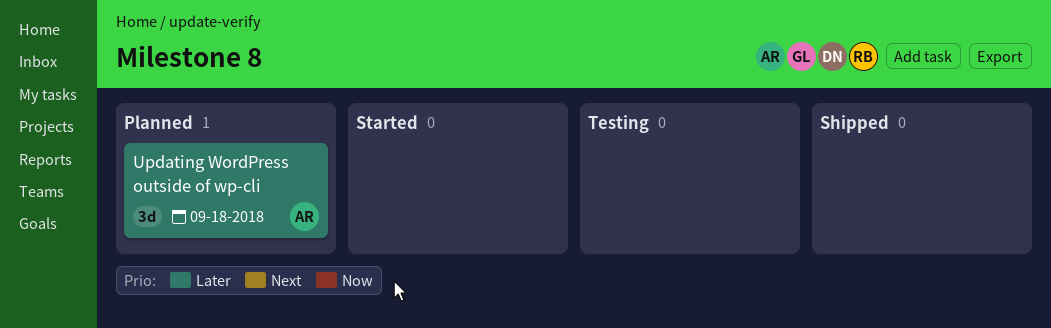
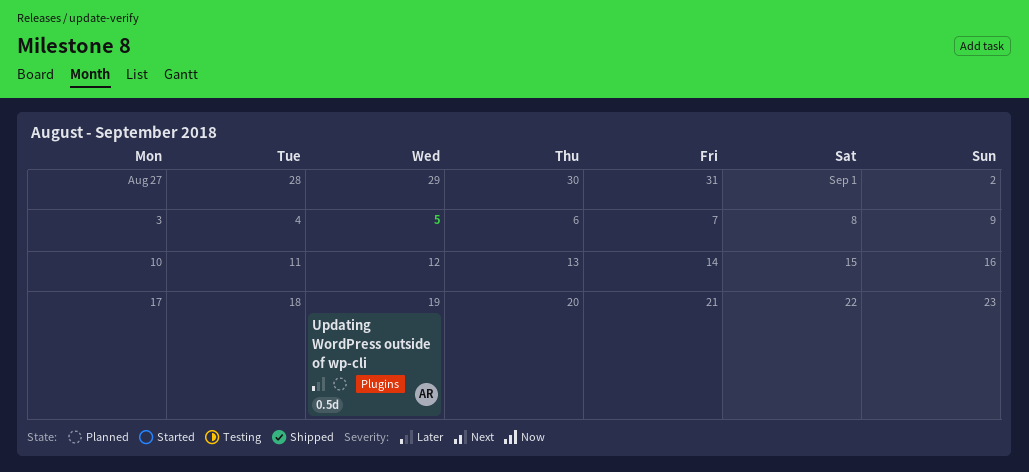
Updating WordPress outside of wp-cli, estimate: 3d -> 0.5d
Updating WordPress outside of wp-cli, due: Sep 18 -> Sep 19

